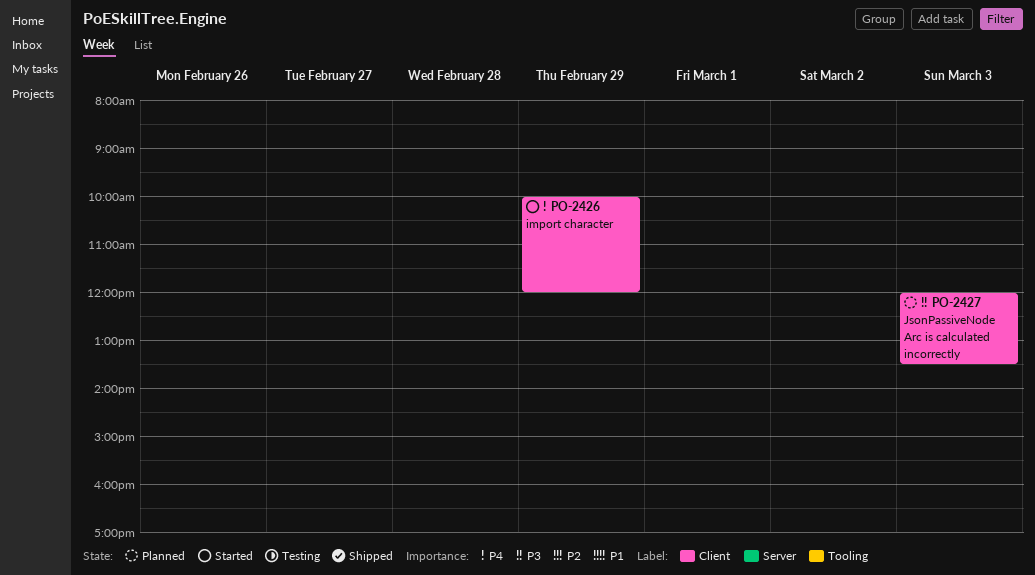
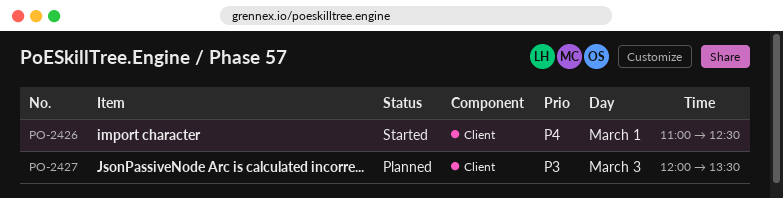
PO-2426, day: Feb 29 -> Mar 1
PO-2426, begins: 10:00 -> 11:00
PO-2426, ends: 12:00 -> 12:30

